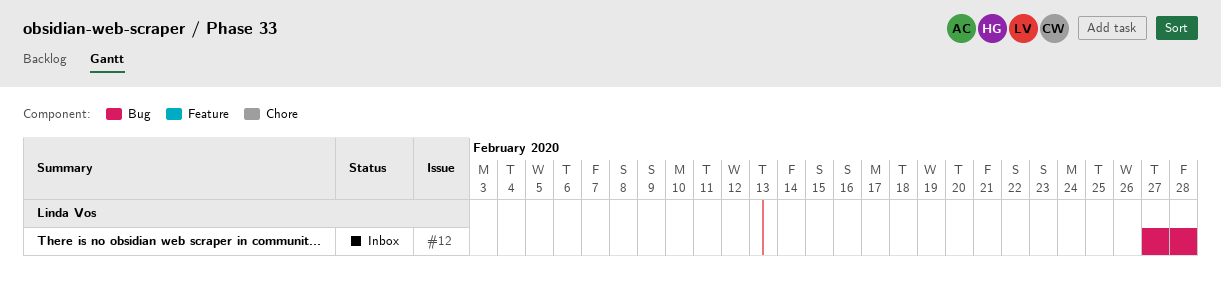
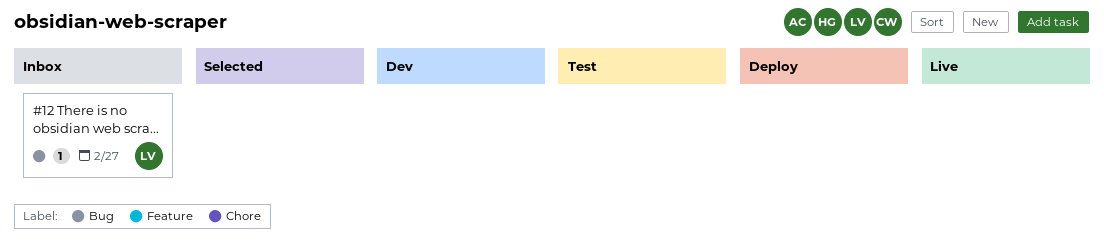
#12, due: Feb 28 -> Feb 27

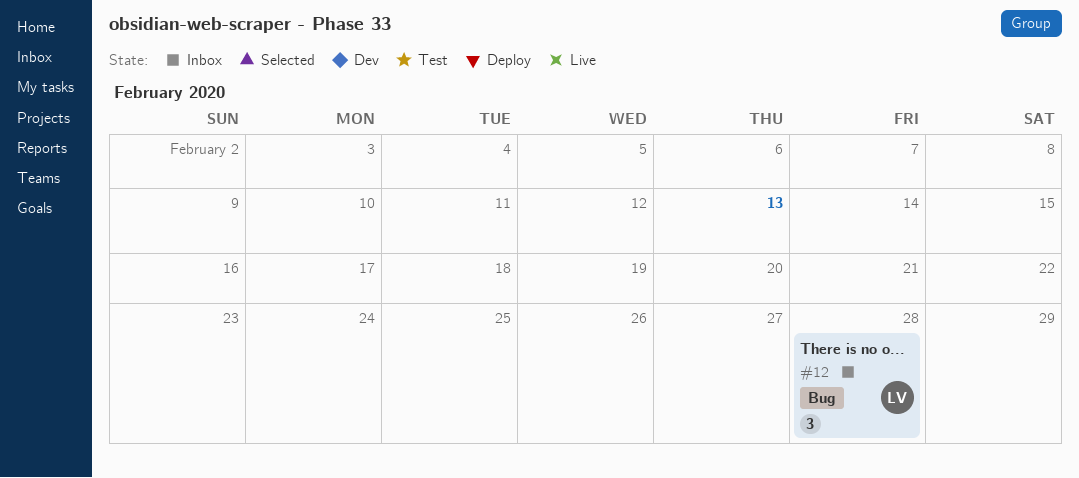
#12, estimate: 1 -> 3
#12, due: Feb 27 -> Feb 28

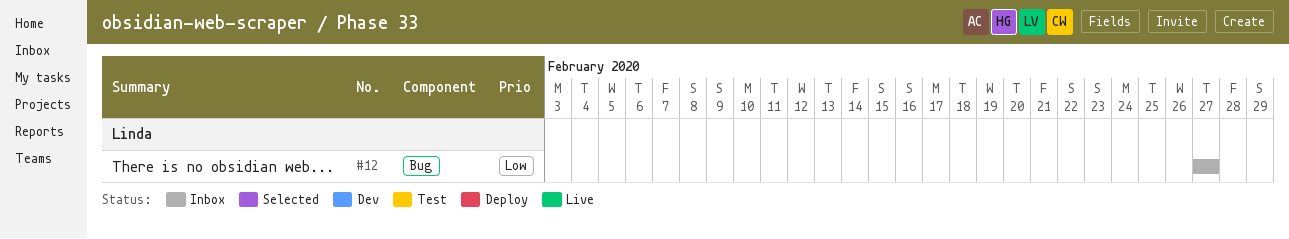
#12, due: Feb 28 -> Feb 27

